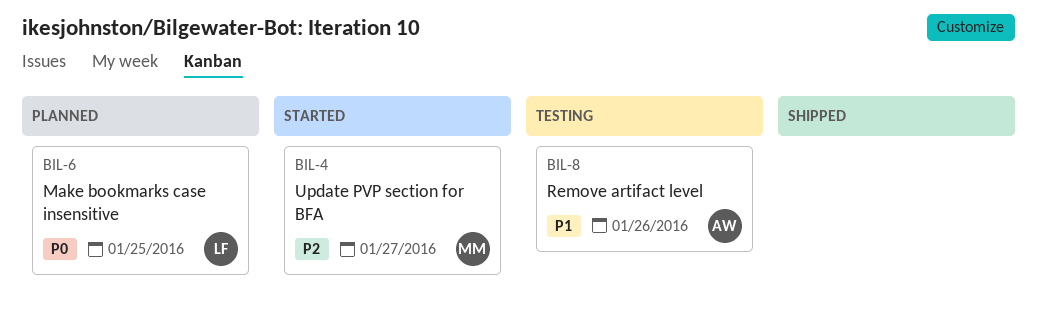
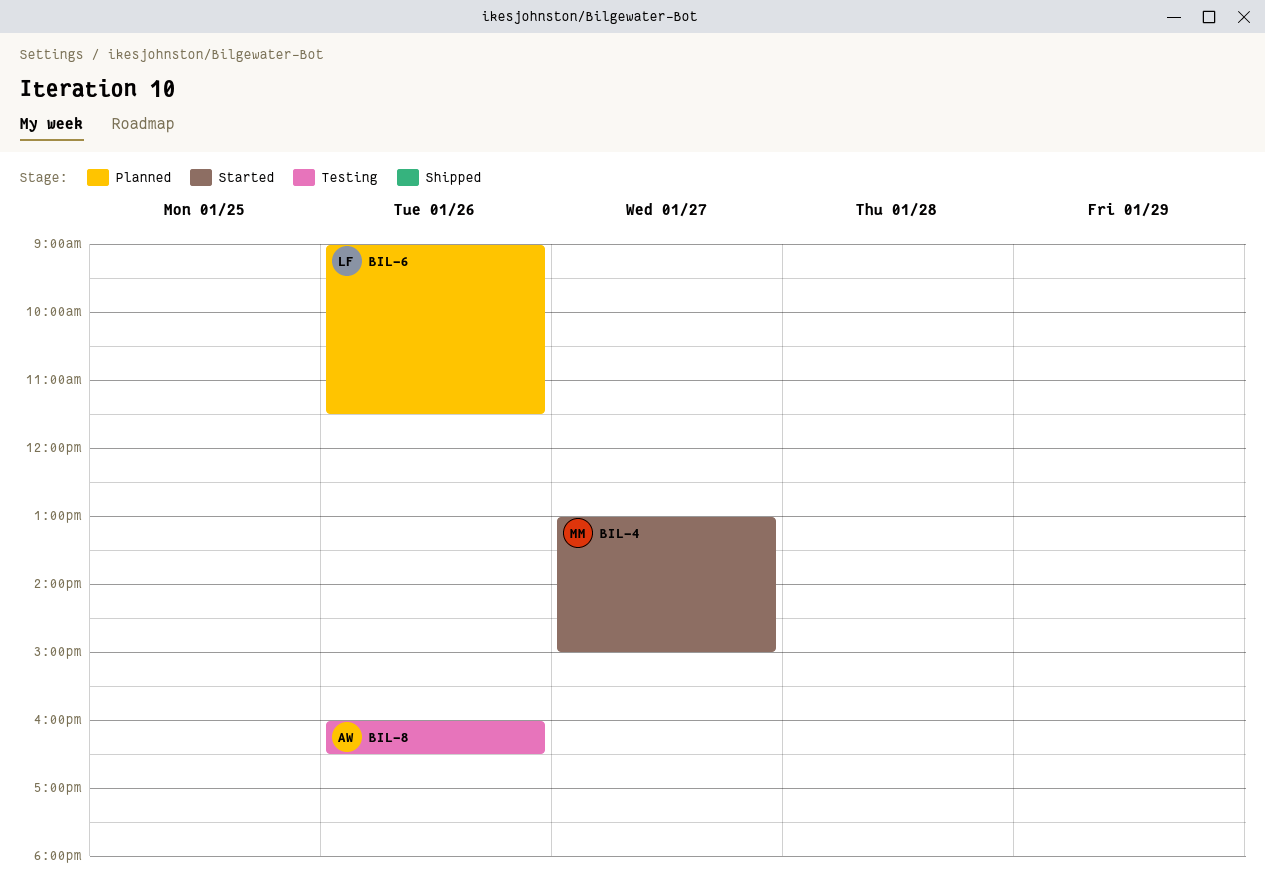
BIL-6, day: Jan 25 -> Jan 26

